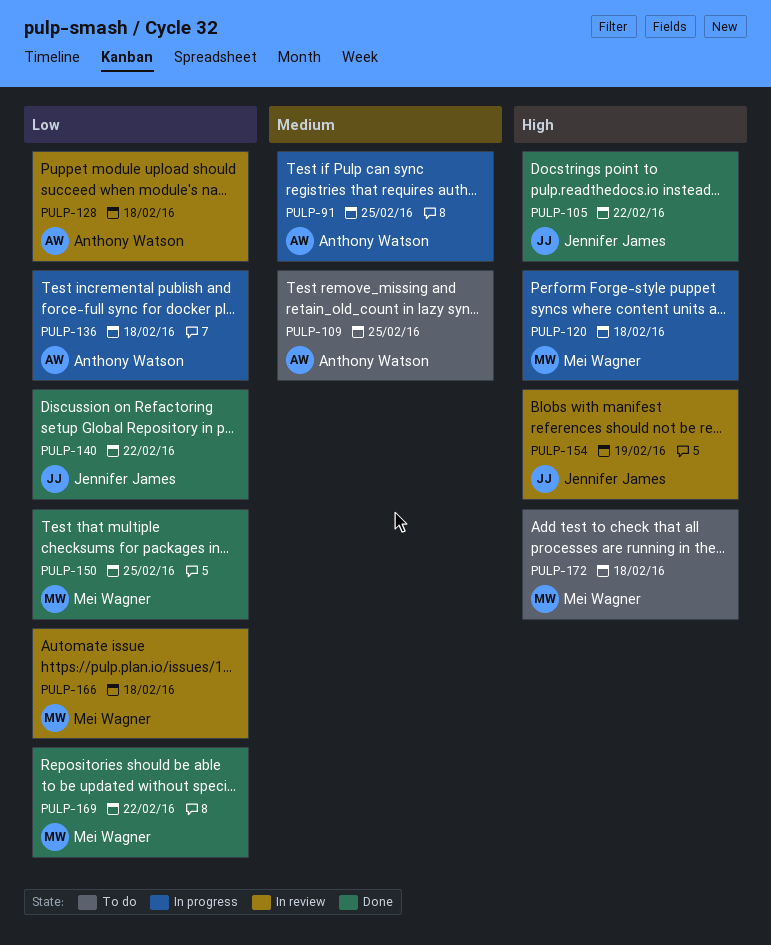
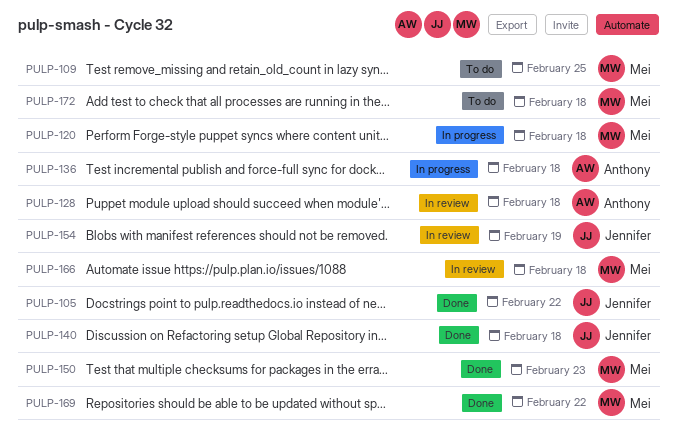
PULP-91: present -> none
PULP-109, owner: Anthony Watson -> Mei Wagner
PULP-140, due: Feb 22 -> Feb 18
PULP-150, due: Feb 25 -> Feb 23

